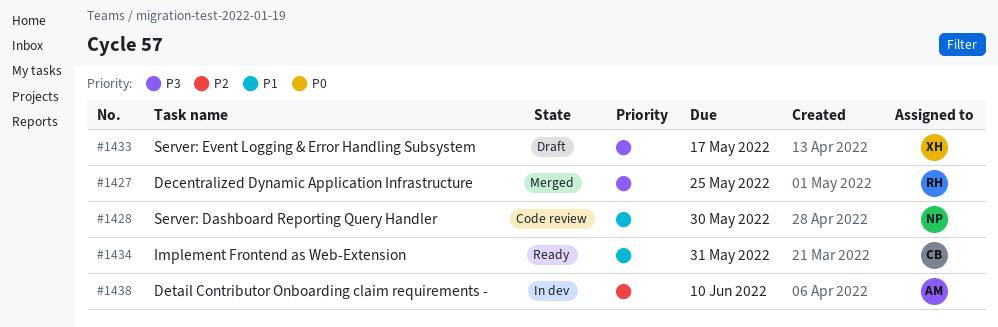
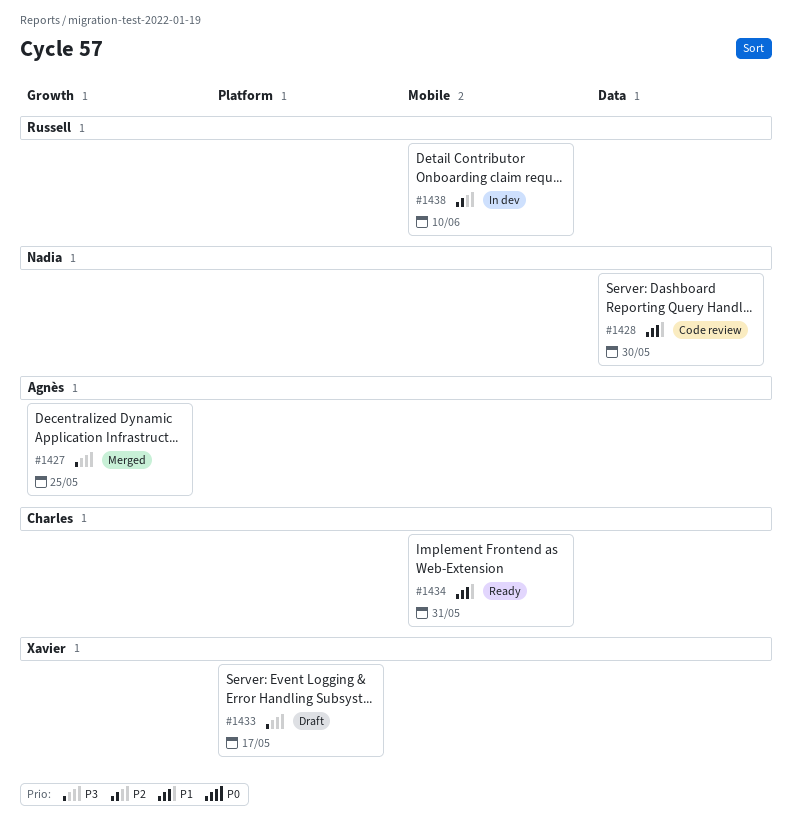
#1427, owner: Russell -> Agnès
#1438, owner: Agnès -> Russell

